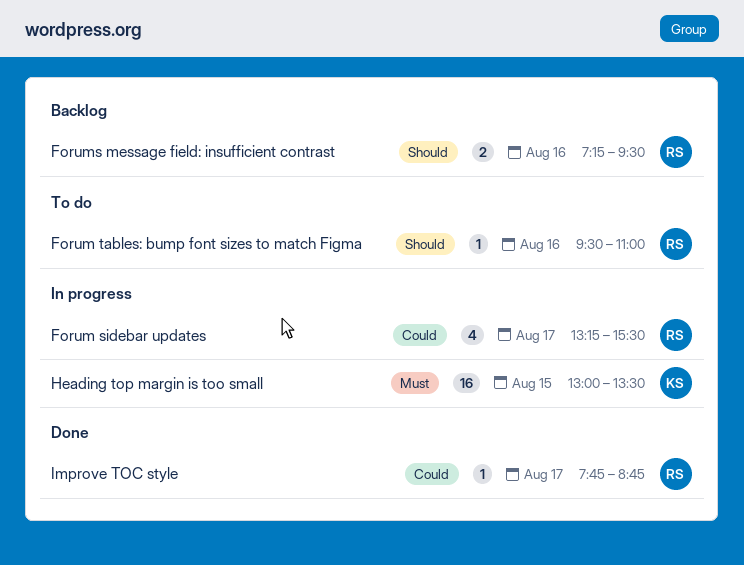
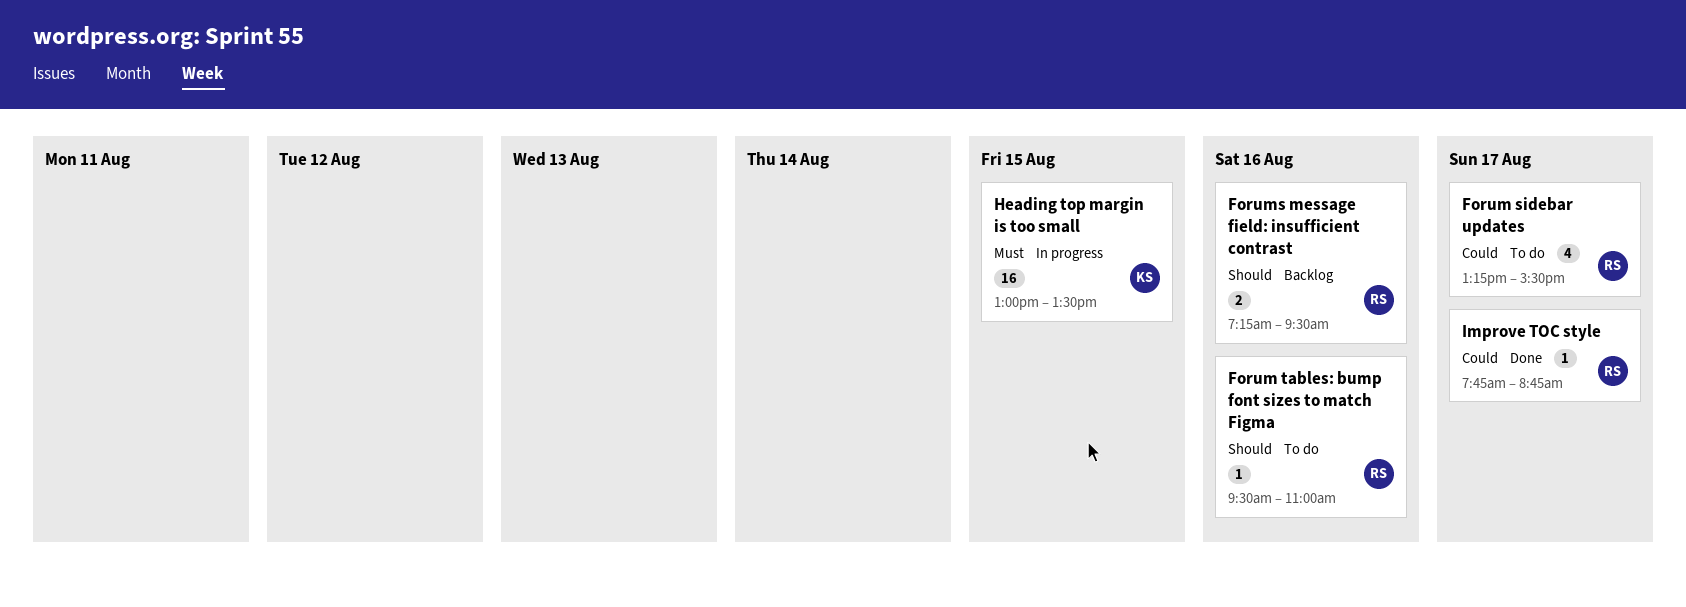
Forum sidebar updates, status: In progress -> To do

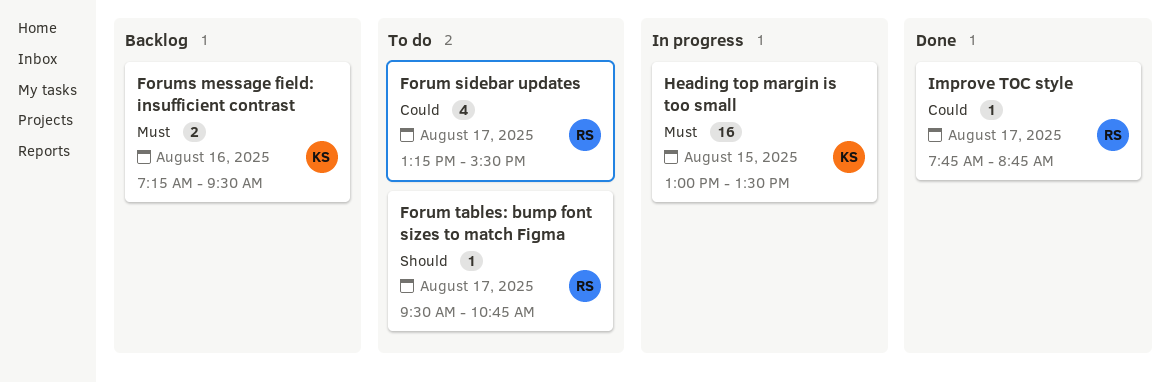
Forum tables: bump font sizes to match Figma, day: Aug 16 -> Aug 17
Forum tables: bump font sizes to match Figma, ends: 11:00 -> 10:45
Forums message field: insufficient contrast, owner: RS -> KS
Forums message field: insufficient contrast, priority: Should -> Must

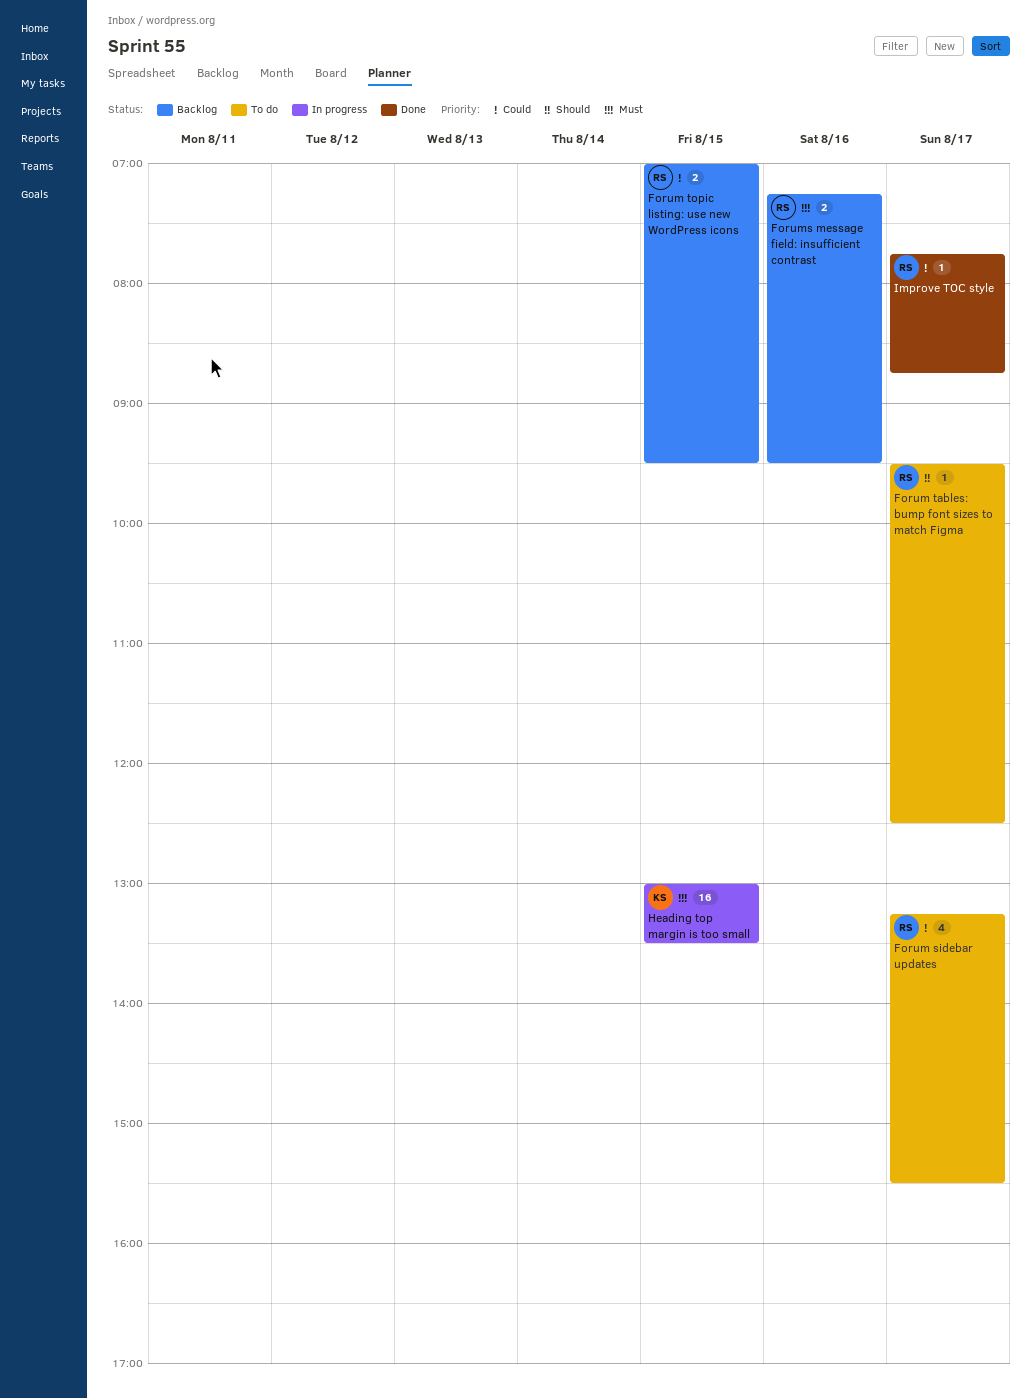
Forum tables: bump font sizes to match Figma, ends: 10:45 -> 12:30
Forum topic listing: use new WordPress icons: none -> present
Forums message field: insufficient contrast, owner: KS -> RS

